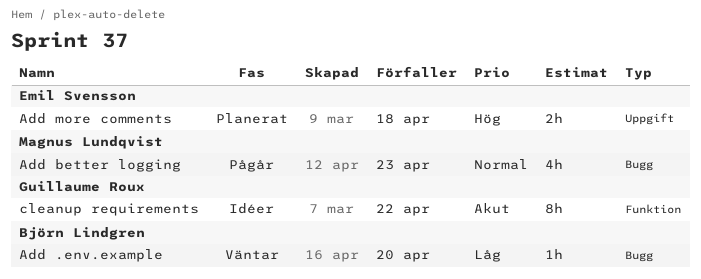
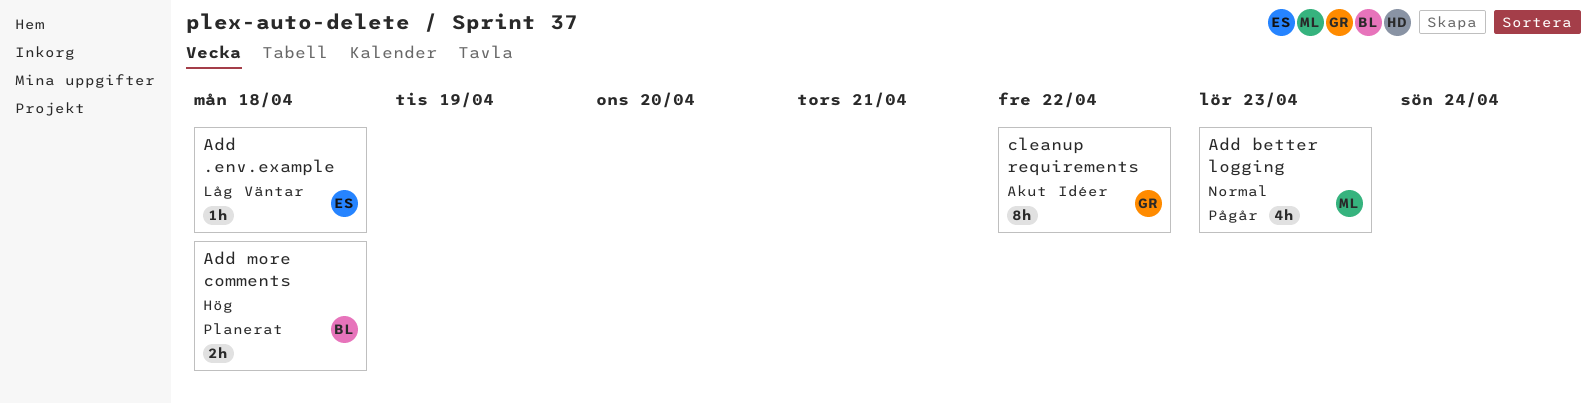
Add .env.example, owner: Björn Lindgren -> Emil Svensson
Add .env.example, due: Apr 20 -> Apr 18
Add more comments, owner: Emil Svensson -> Björn Lindgren

